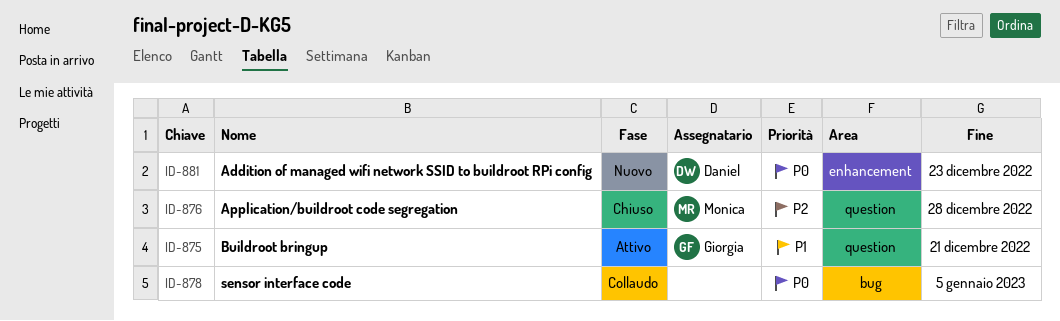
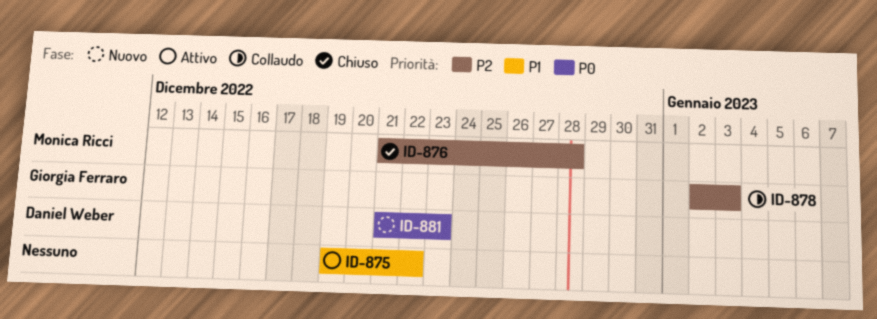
ID-875, owner: Giorgia Ferraro -> none
ID-875, due: Dec 21 -> Dec 22
ID-878, owner: none -> Giorgia Ferraro
ID-878, priority: P0 -> P2
ID-878, due: Jan 5 -> Jan 3

